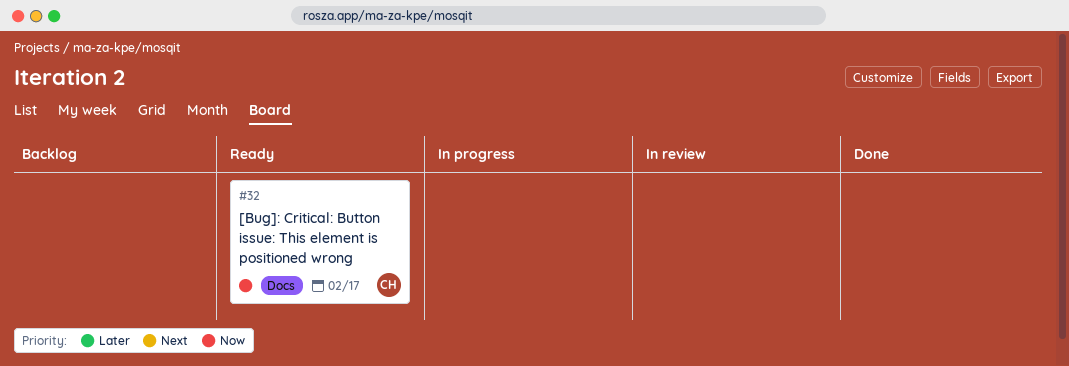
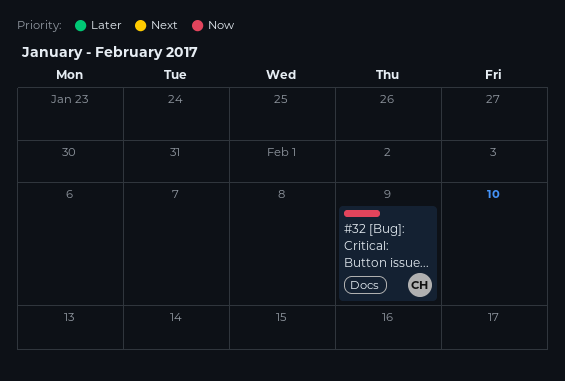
#32, due: Feb 17 -> Feb 9

